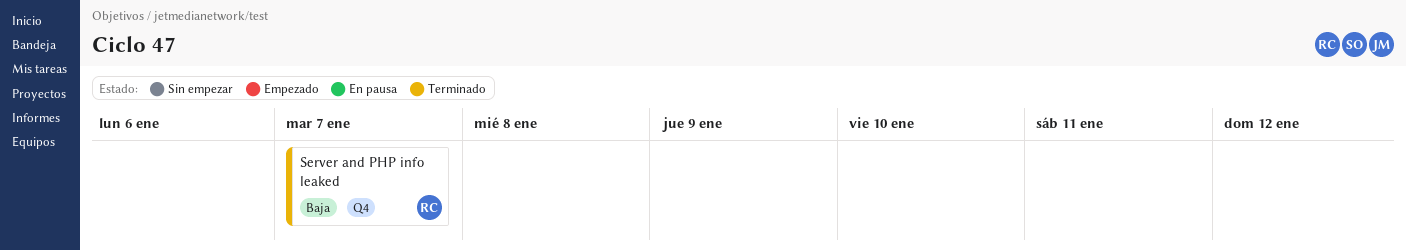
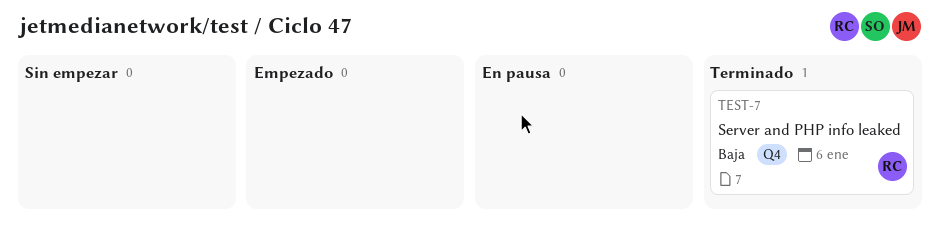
Server and PHP info leaked, due: Jan 7 -> Jan 6

